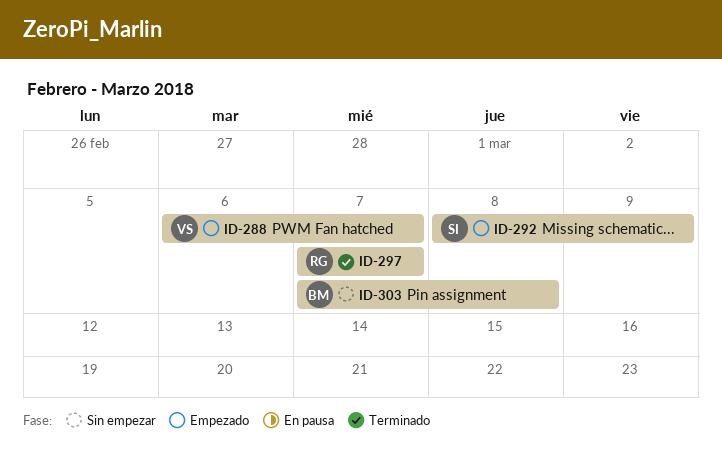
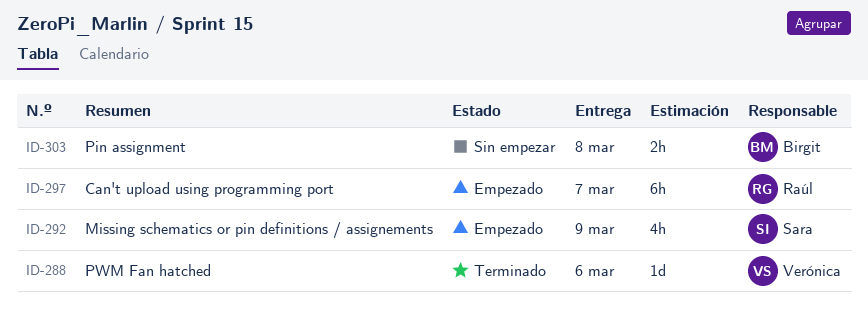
ID-288, status: Empezado -> Terminado
ID-288, due: Mar 7 -> Mar 6
ID-297, status: Terminado -> Empezado

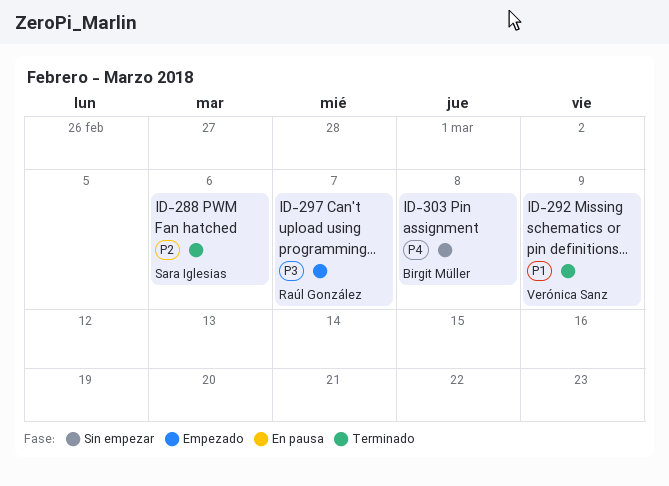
ID-288, owner: Verónica Sanz -> Sara Iglesias
ID-292, status: Empezado -> Terminado
ID-292, owner: Sara Iglesias -> Verónica Sanz

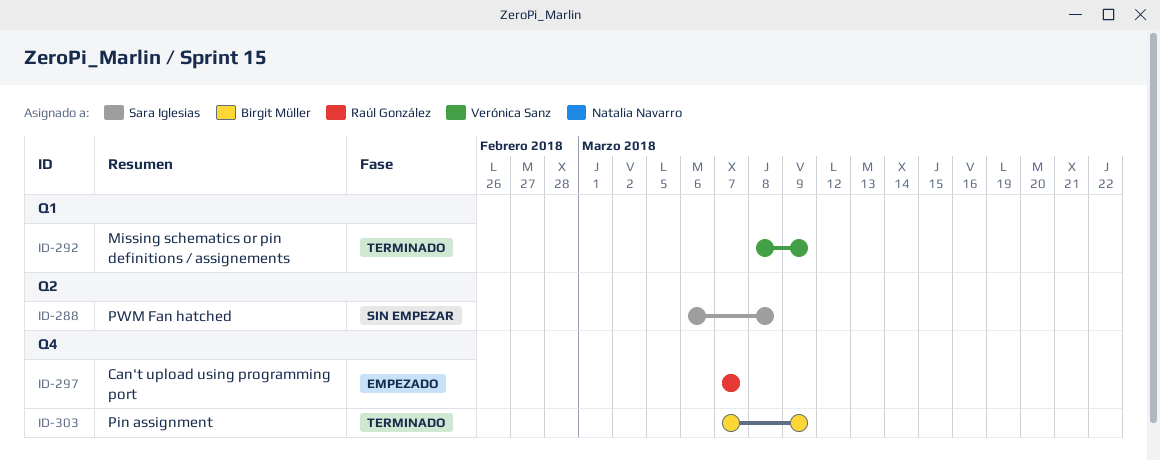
ID-288, status: Terminado -> Sin empezar
ID-288, due: Mar 6 -> Mar 8
ID-303, status: Sin empezar -> Terminado
ID-303, due: Mar 8 -> Mar 9

